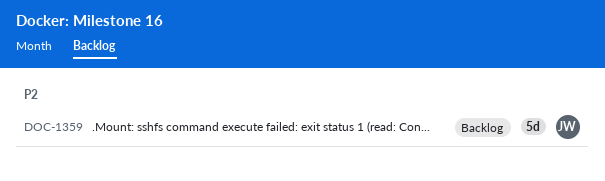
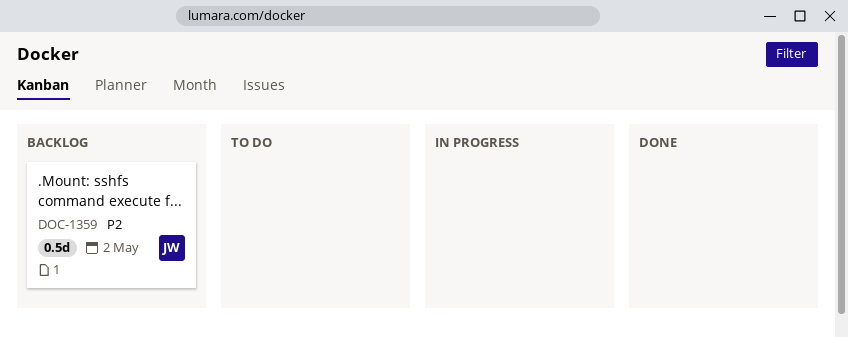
DOC-1359, estimate: 5d -> 0.5d

